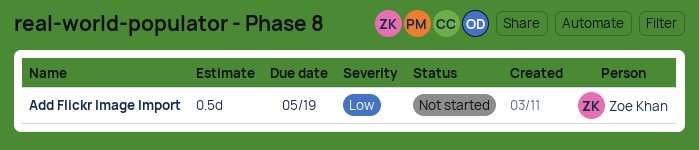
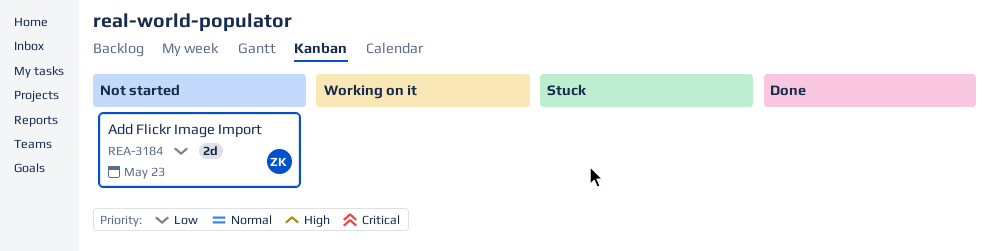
Add Flickr Image Import, estimate: 0.5d -> 2d
Add Flickr Image Import, due: May 19 -> May 23

